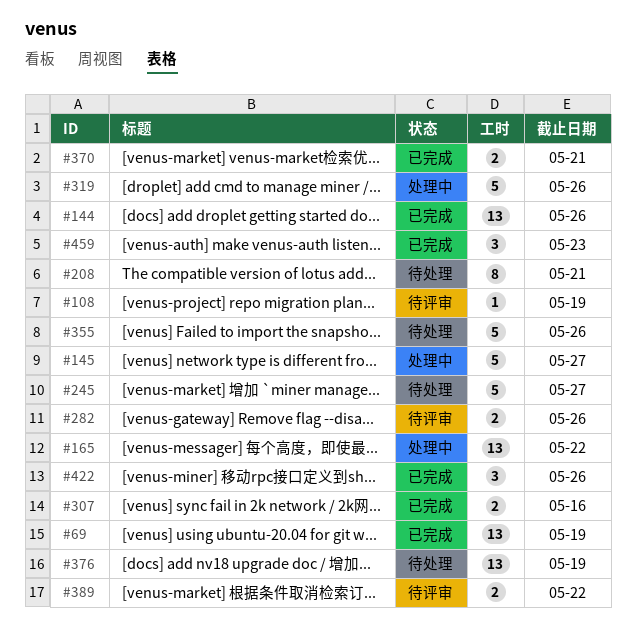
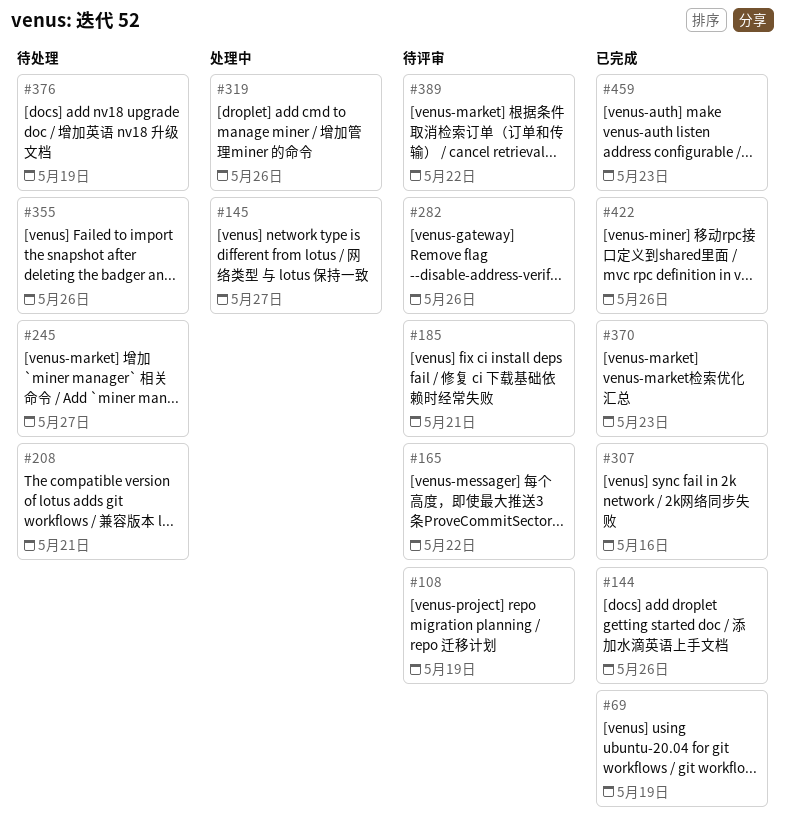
#165, status: 处理中 -> 待评审
#185: none -> present
#370, due: May 21 -> May 23

